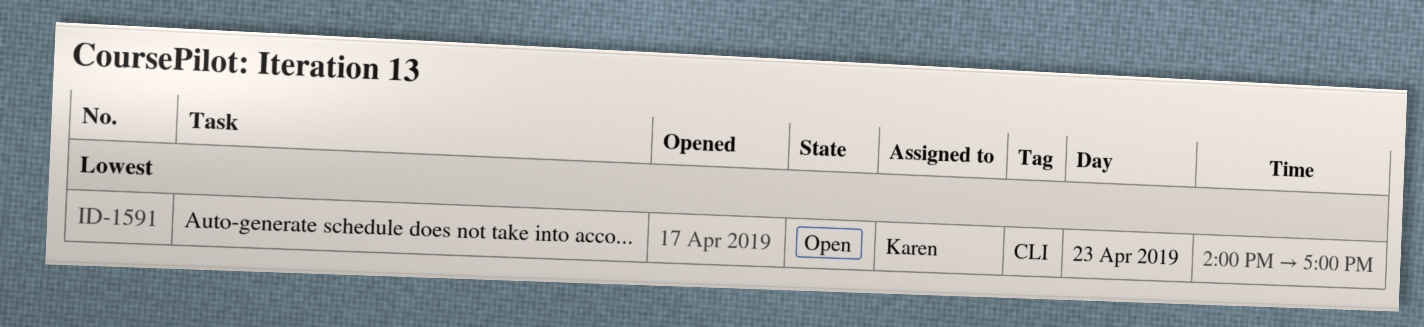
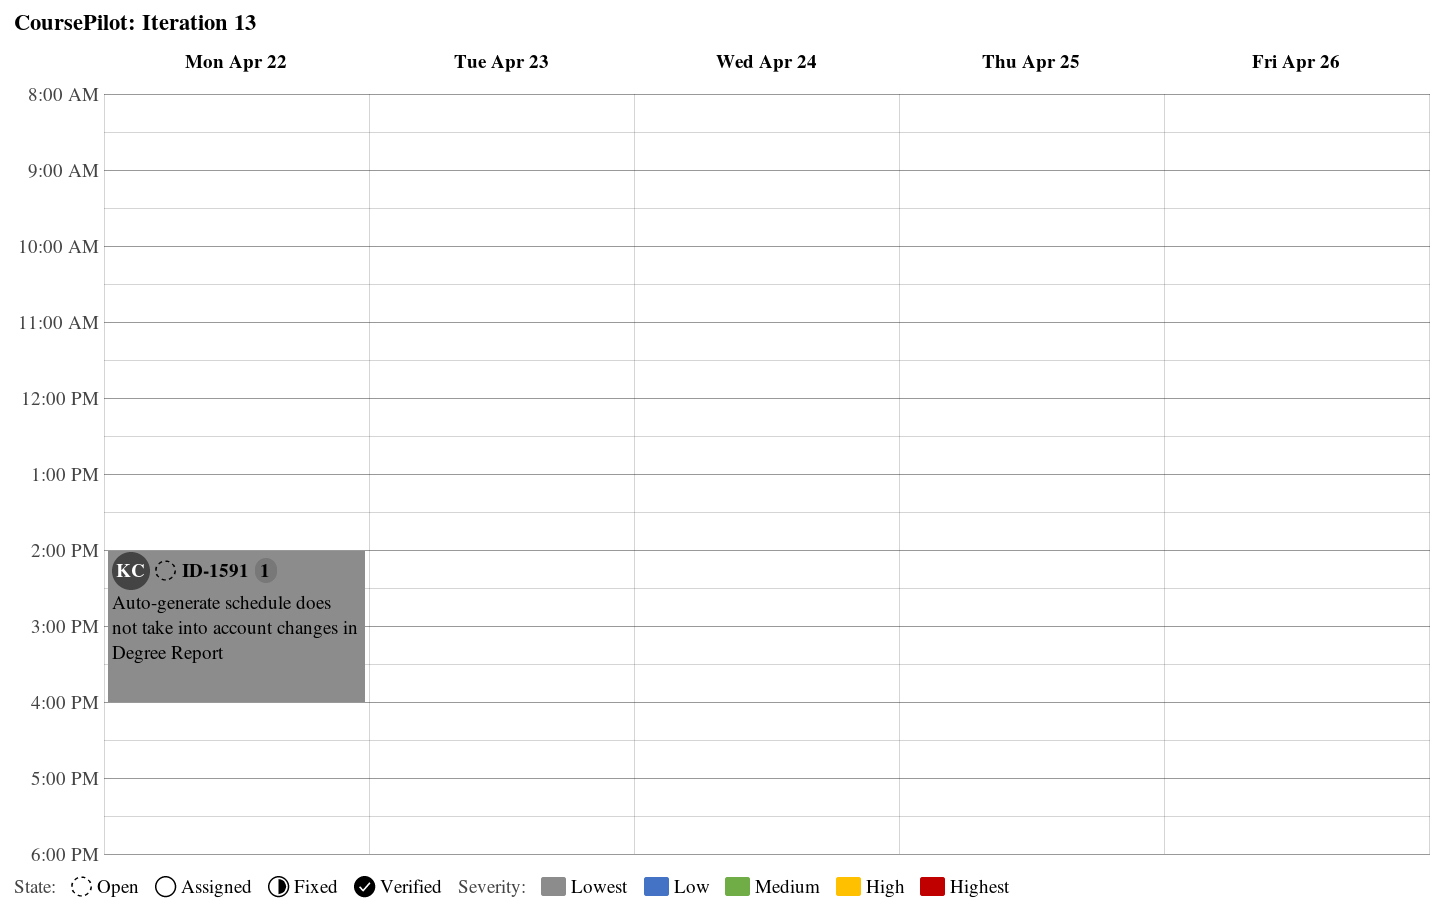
ID-1591, day: Apr 23 -> Apr 22
ID-1591, ends: 17:00 -> 16:00

